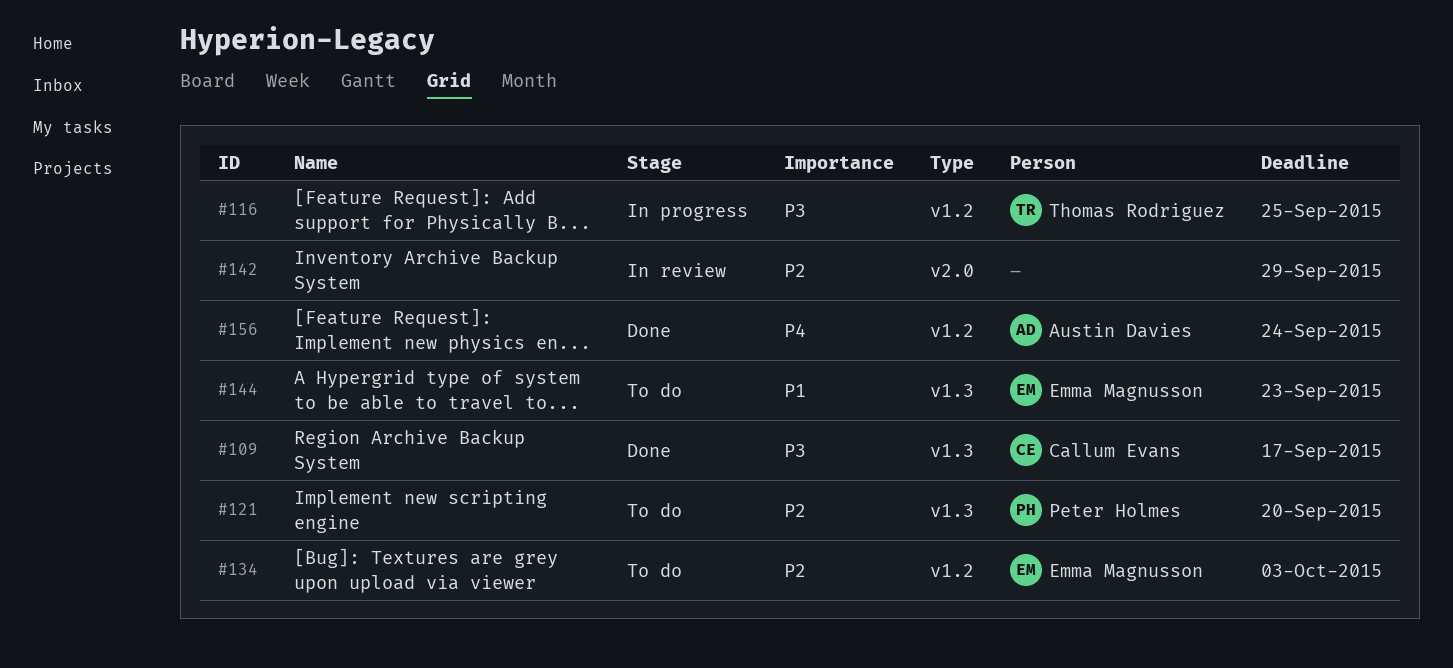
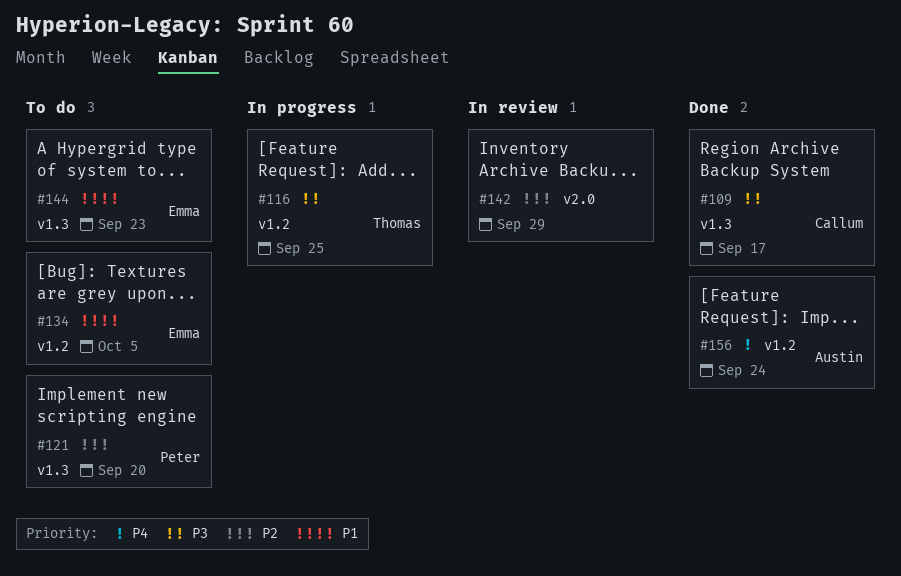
#134, priority: P2 -> P1
#134, due: Oct 3 -> Oct 5

